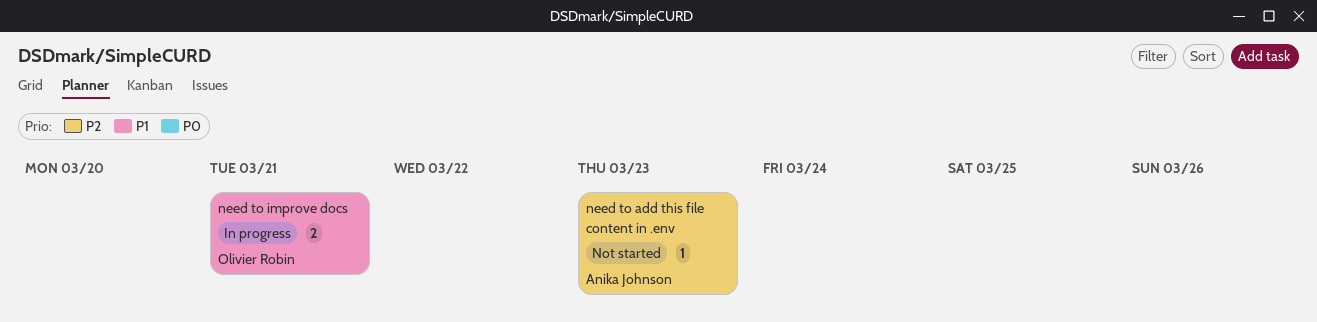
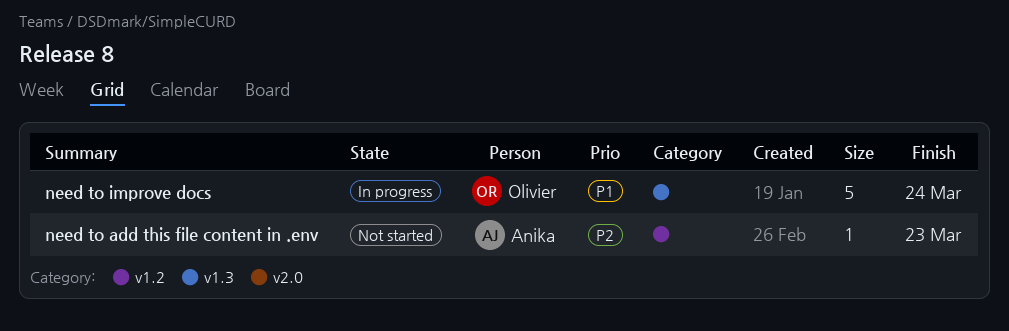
need to improve docs, estimate: 2 -> 5
need to improve docs, due: Mar 21 -> Mar 24

